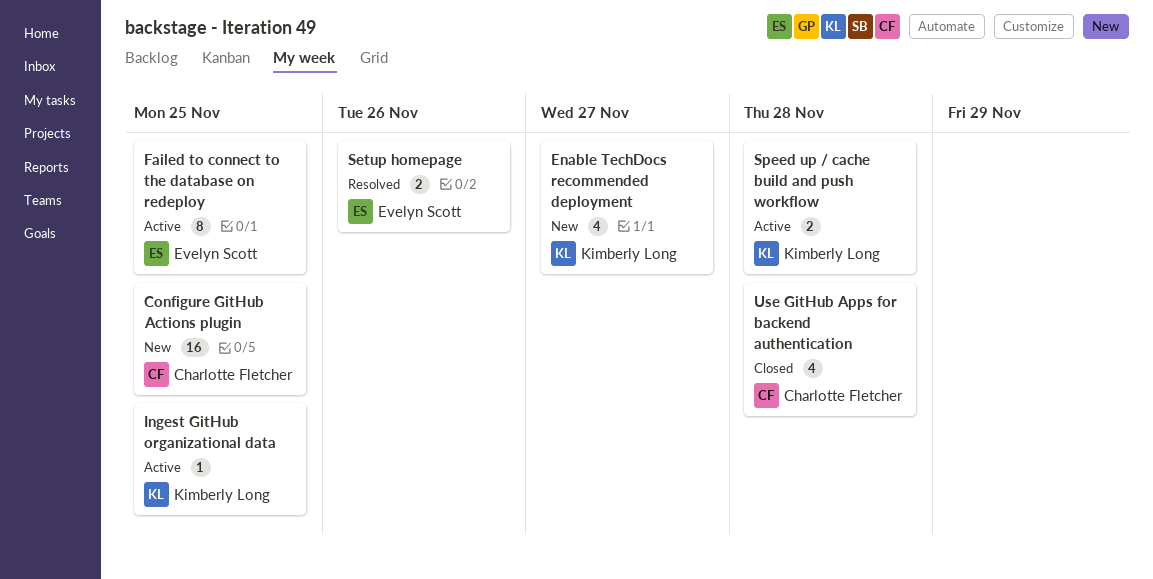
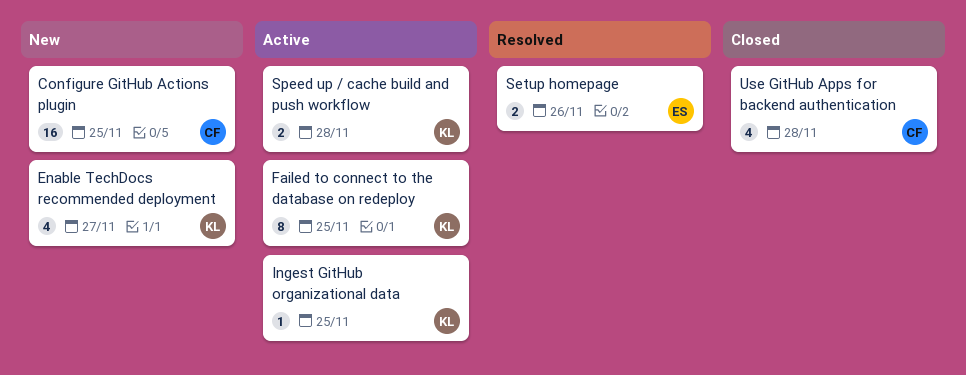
Failed to connect to the database on redeploy, owner: Evelyn Scott -> Kimberly Long

